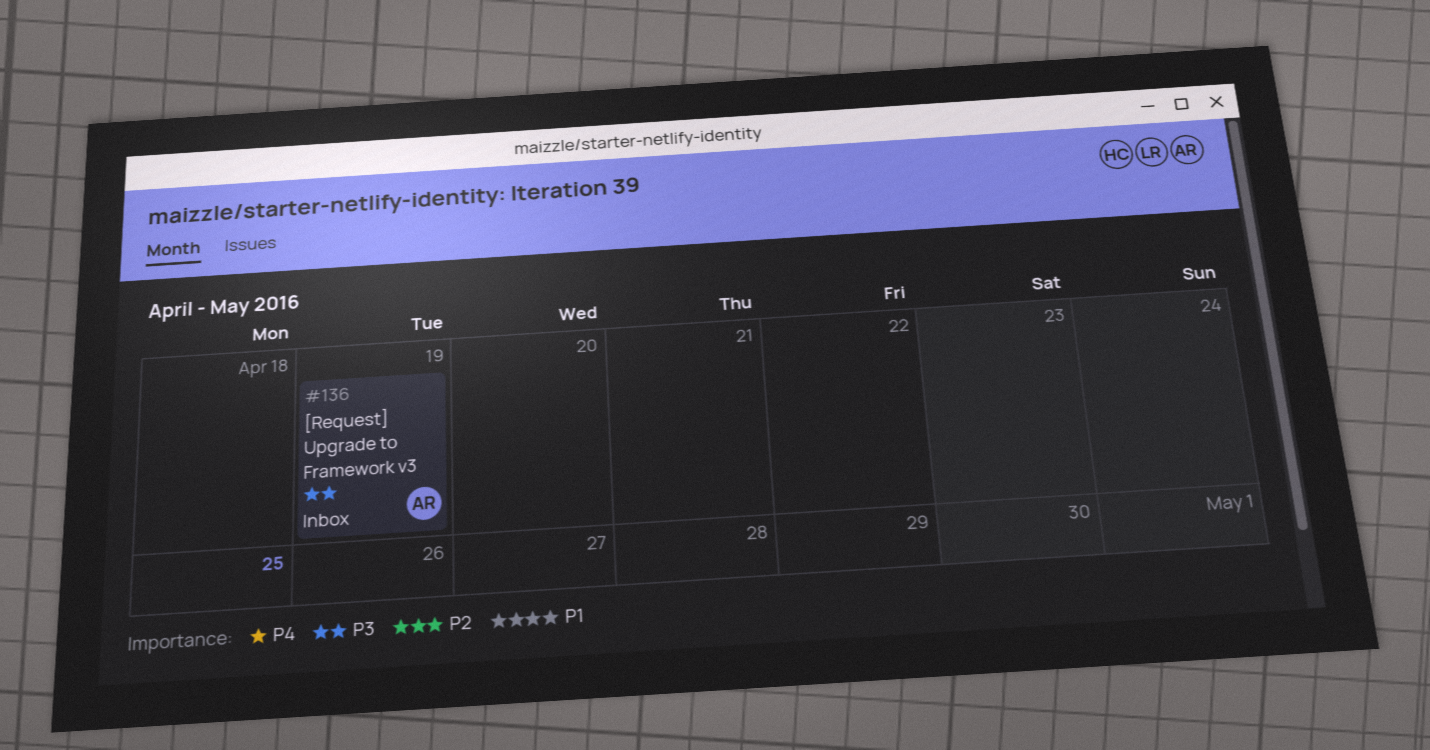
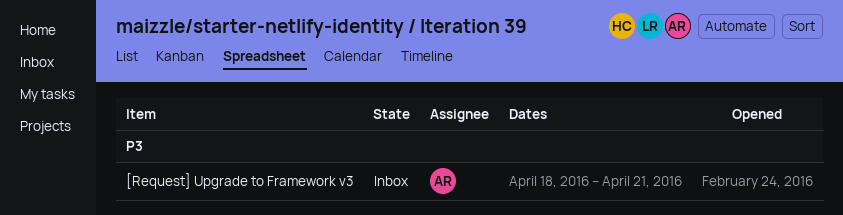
[Request] Upgrade to Framework v3, due: Apr 19 -> Apr 21

